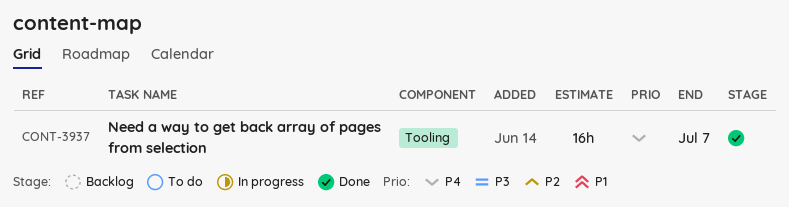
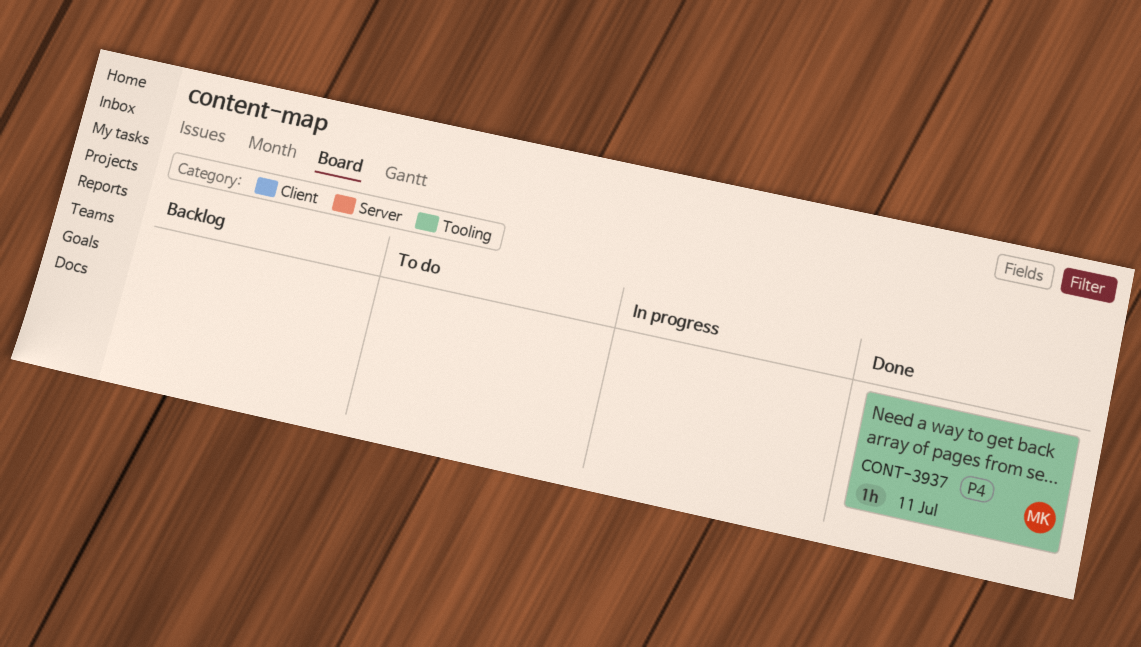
CONT-3937, estimate: 16h -> 1h
CONT-3937, due: Jul 7 -> Jul 11

